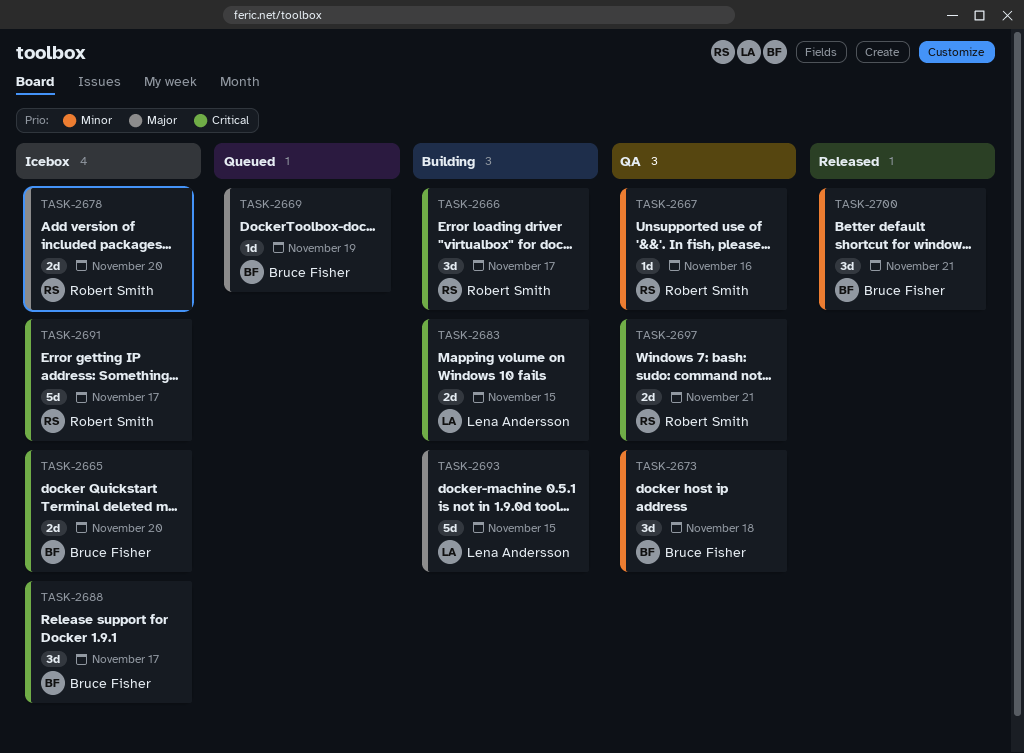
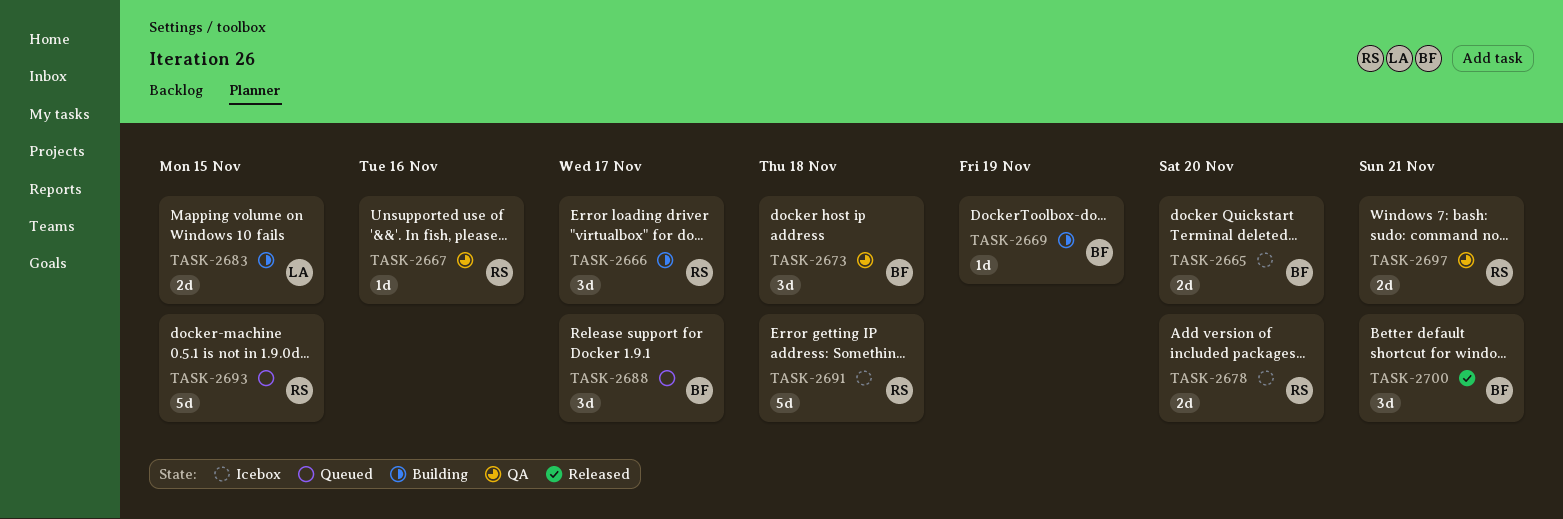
TASK-2669, status: Queued -> Building
TASK-2688, status: Icebox -> Queued
TASK-2691, due: Nov 17 -> Nov 18
TASK-2693, status: Building -> Queued
TASK-2693, owner: Lena Andersson -> Robert Smith

